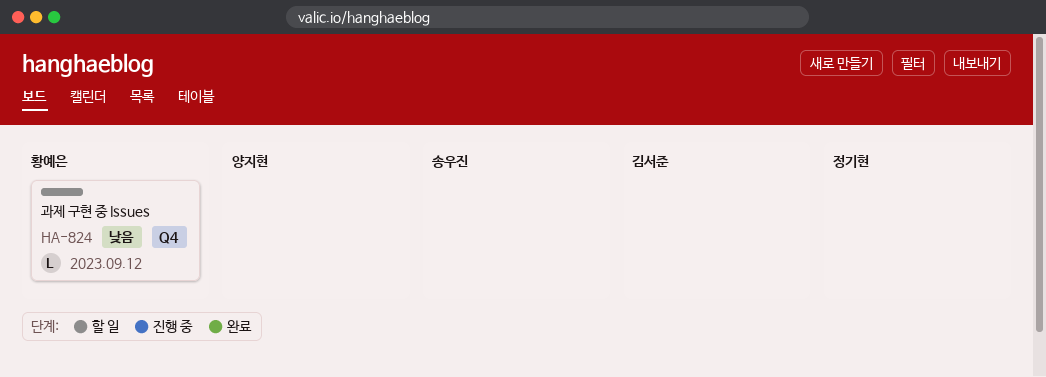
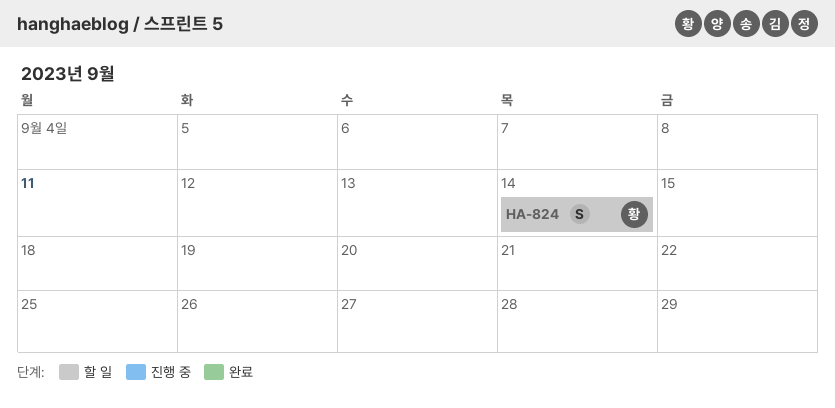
HA-824, estimate: L -> S
HA-824, due: Sep 12 -> Sep 14

